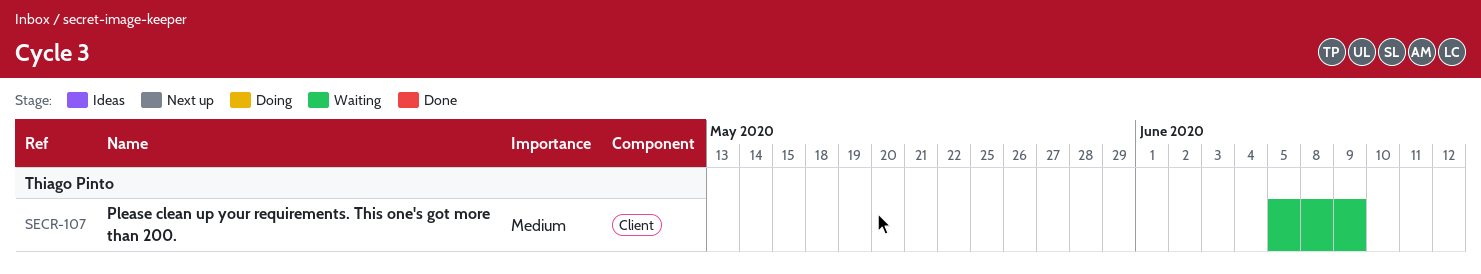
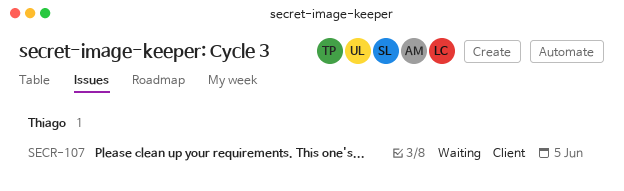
SECR-107, due: Jun 9 -> Jun 5

